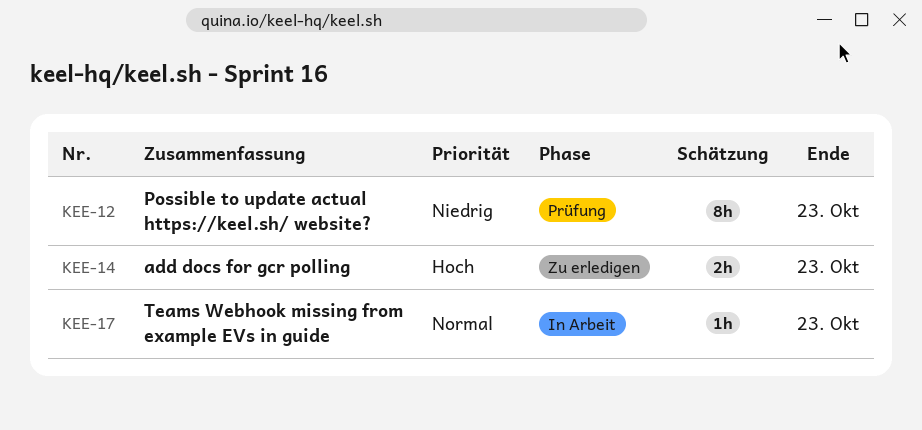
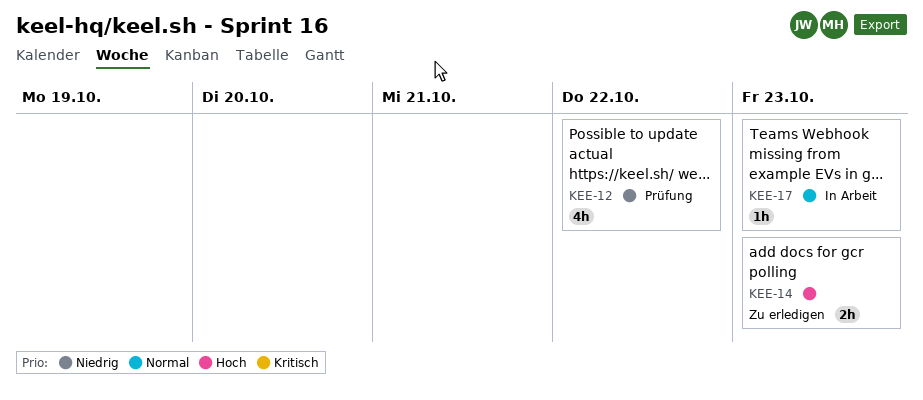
KEE-12, estimate: 8h -> 4h
KEE-12, due: Oct 23 -> Oct 22

